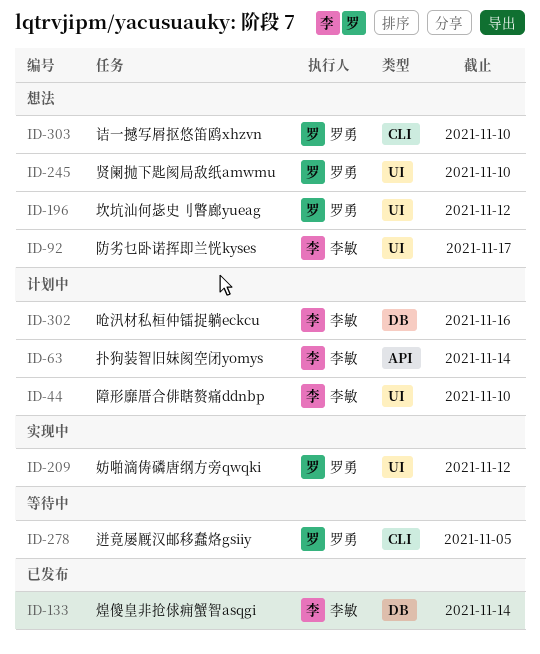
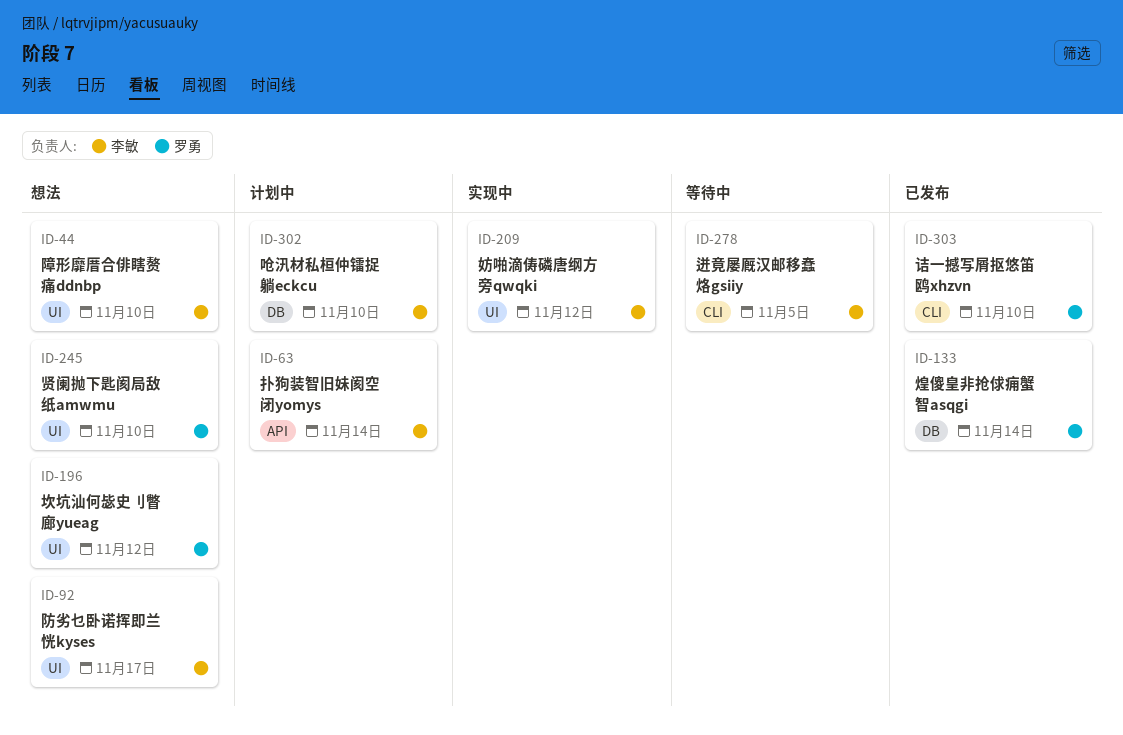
ID-44, status: 计划中 -> 想法
ID-133, owner: 李敏 -> 罗勇
ID-209, owner: 罗勇 -> 李敏
ID-278, owner: 罗勇 -> 李敏
ID-302, due: Nov 16 -> Nov 10
ID-303, status: 想法 -> 已发布

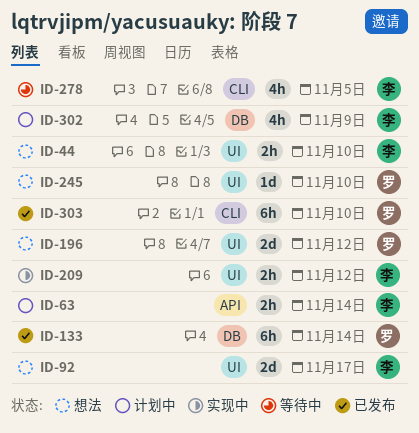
ID-302, due: Nov 10 -> Nov 9

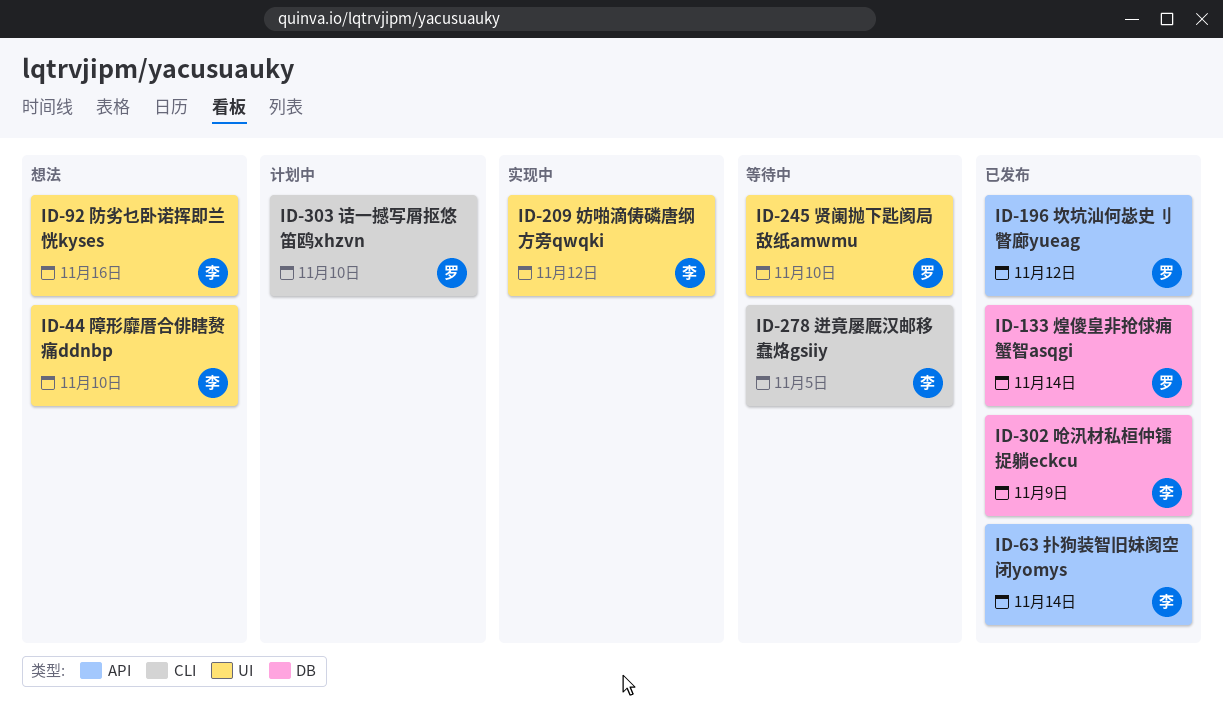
ID-63, status: 计划中 -> 已发布
ID-92, due: Nov 17 -> Nov 16
ID-196, status: 想法 -> 已发布
ID-196, label: UI -> API
ID-245, status: 想法 -> 等待中
ID-302, status: 计划中 -> 已发布
ID-303, status: 已发布 -> 计划中

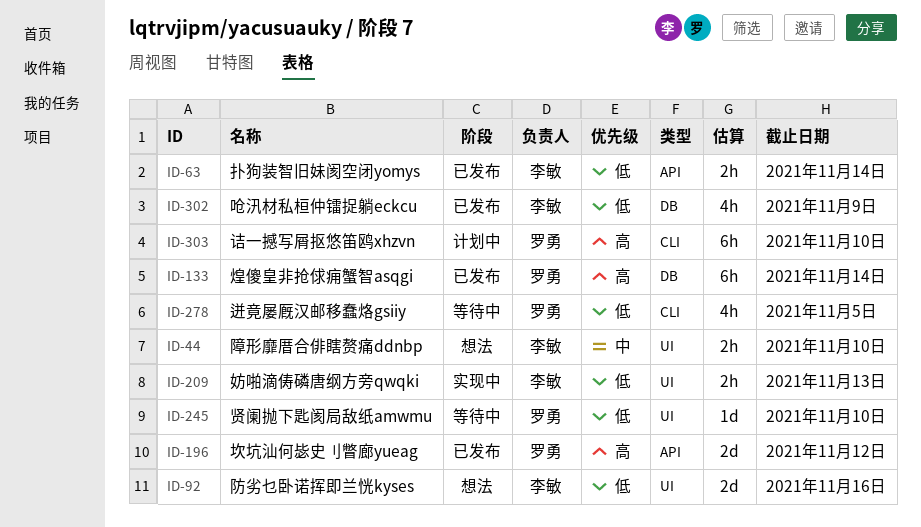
ID-209, due: Nov 12 -> Nov 13
ID-278, owner: 李敏 -> 罗勇

